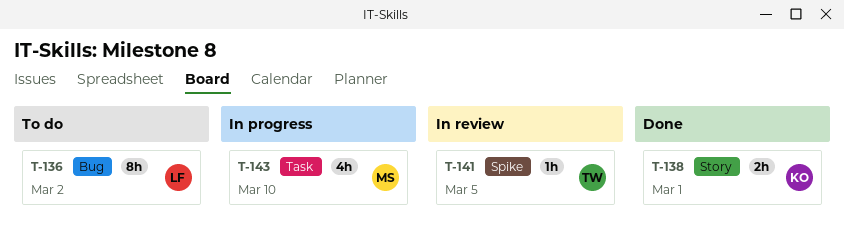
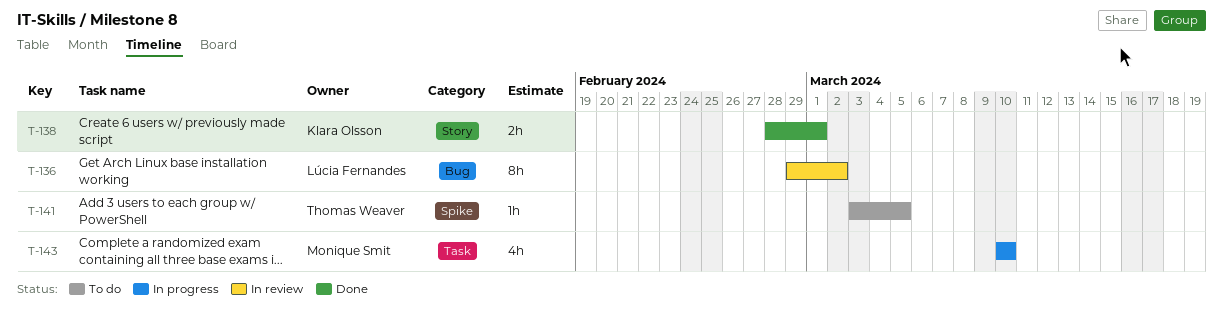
T-136, status: To do -> In review
T-141, status: In review -> To do

